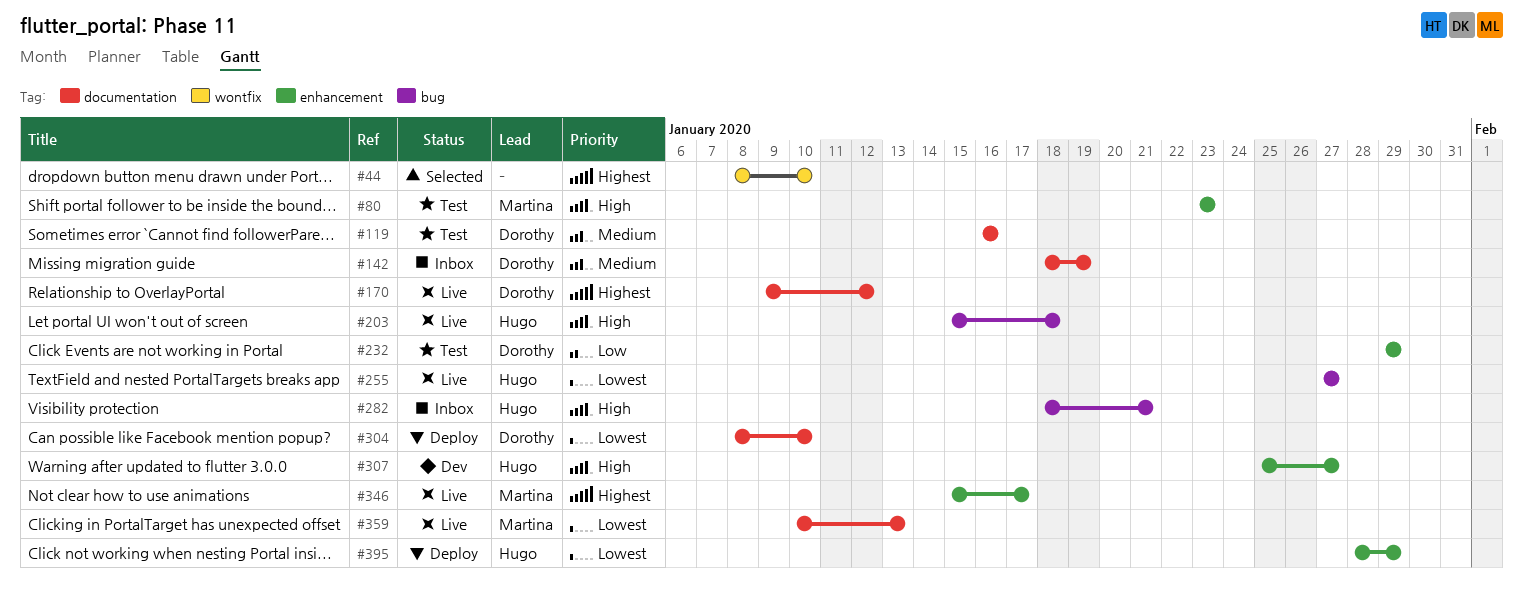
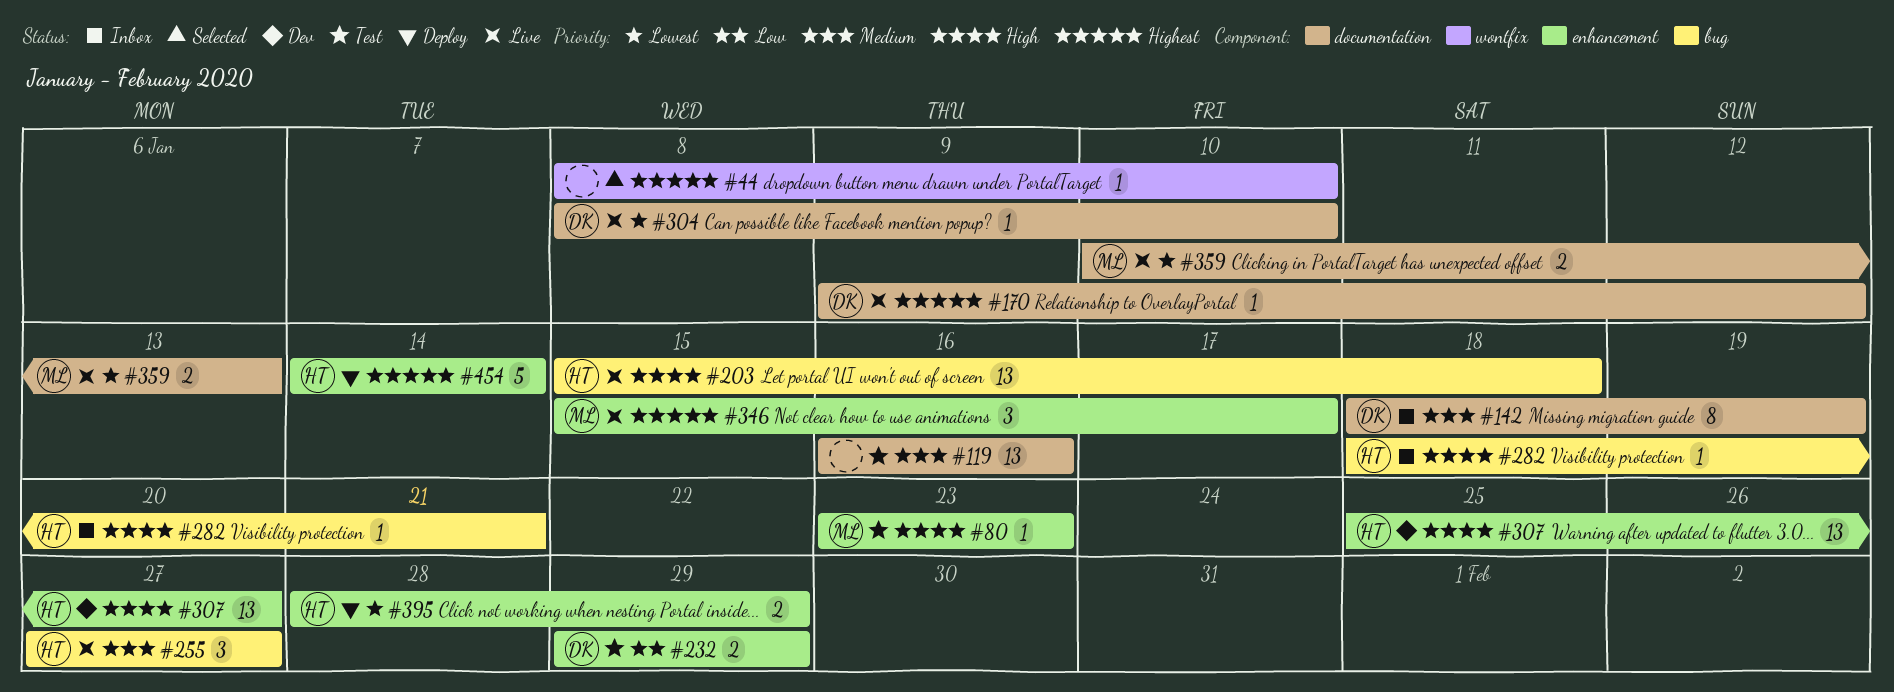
#119, owner: Dorothy -> none
#255, priority: Lowest -> Medium
#304, status: Deploy -> Live
#454: none -> present

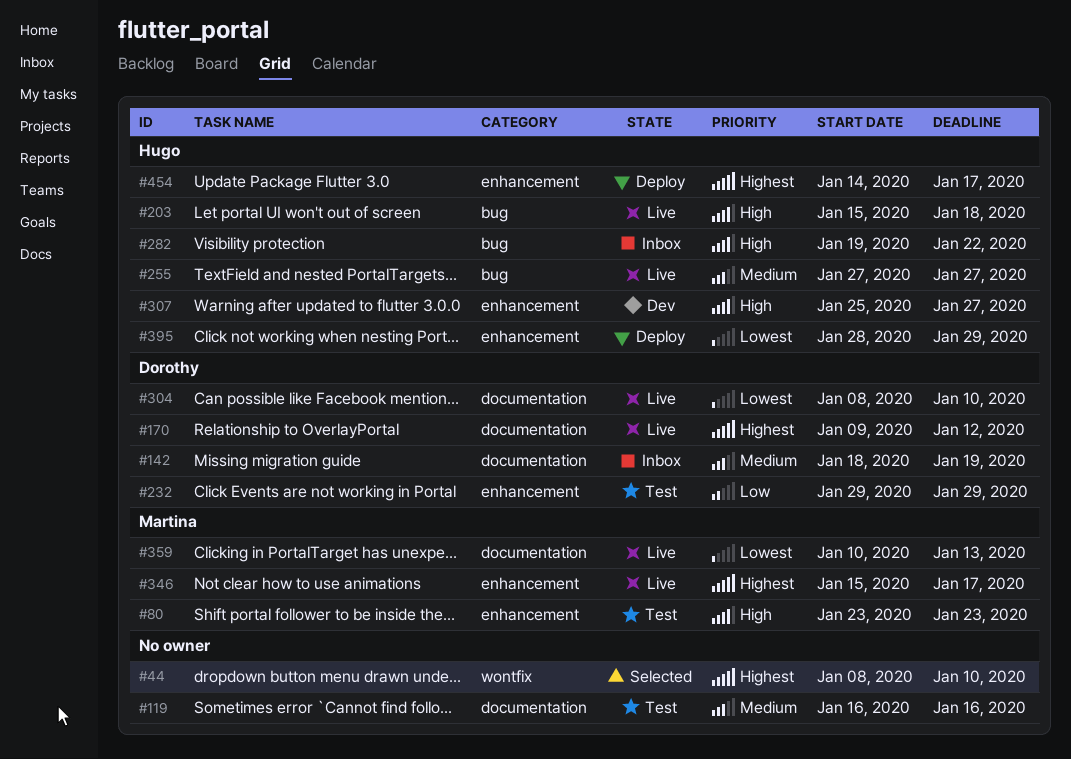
#282, start: Jan 18 -> Jan 19
#282, due: Jan 21 -> Jan 22
#454, due: Jan 14 -> Jan 17

